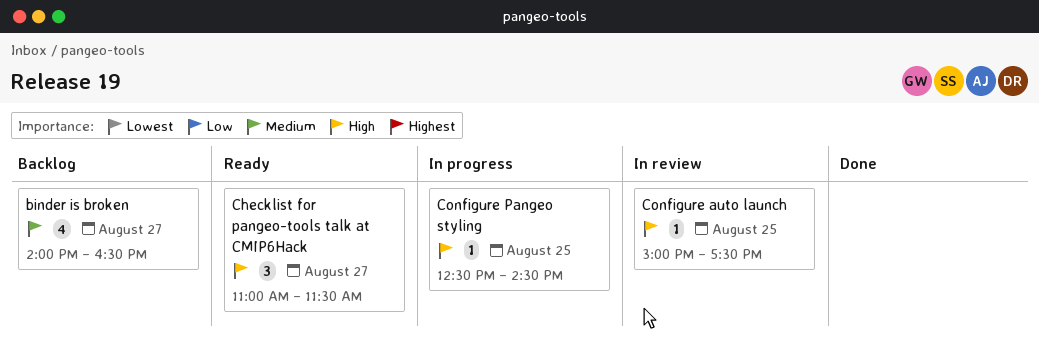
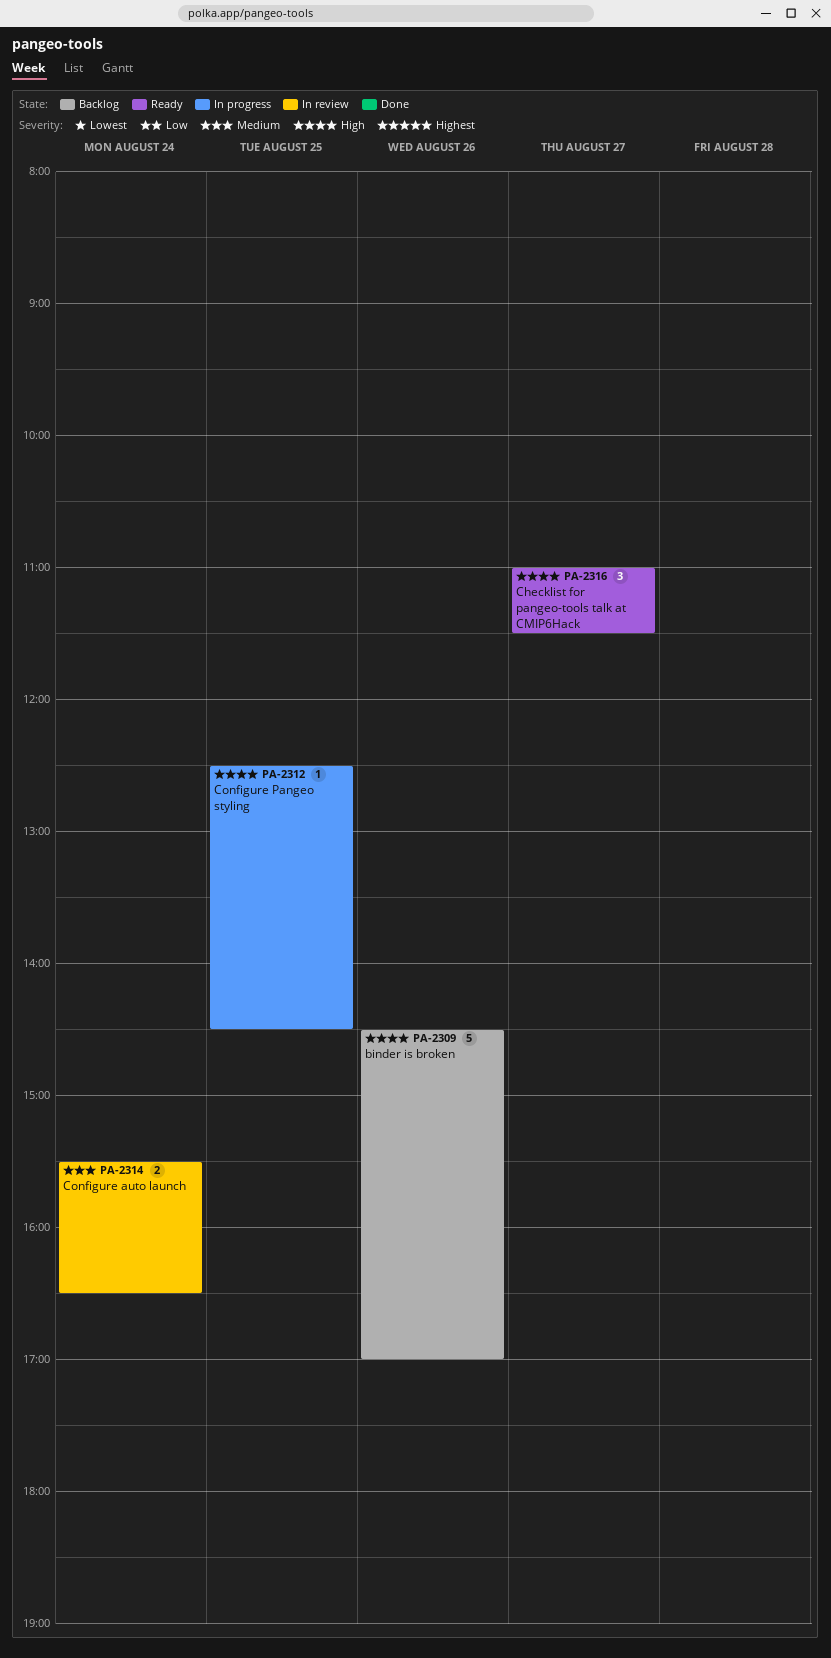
binder is broken, priority: Medium -> High
binder is broken, estimate: 4 -> 5
binder is broken, day: Aug 27 -> Aug 26
binder is broken, begins: 14:00 -> 14:30
binder is broken, ends: 16:30 -> 17:00
Configure auto launch, priority: High -> Medium
Configure auto launch, estimate: 1 -> 2
Configure auto launch, day: Aug 25 -> Aug 24
Configure auto launch, begins: 15:00 -> 15:30
Configure auto launch, ends: 17:30 -> 16:30

